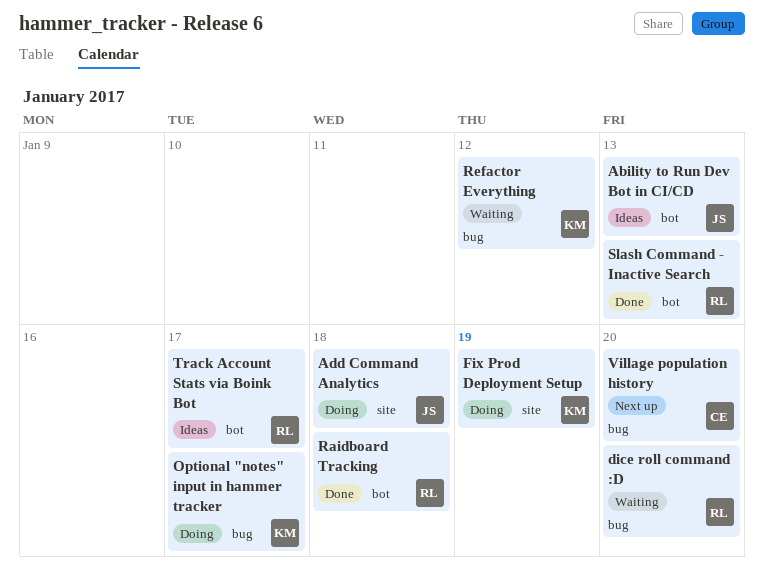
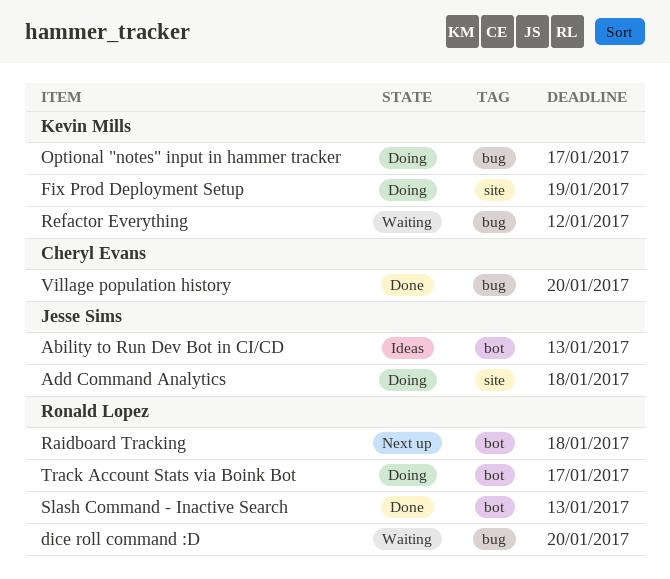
Raidboard Tracking, status: Done -> Next up
Track Account Stats via Boink Bot, status: Ideas -> Doing
Village population history, status: Next up -> Done

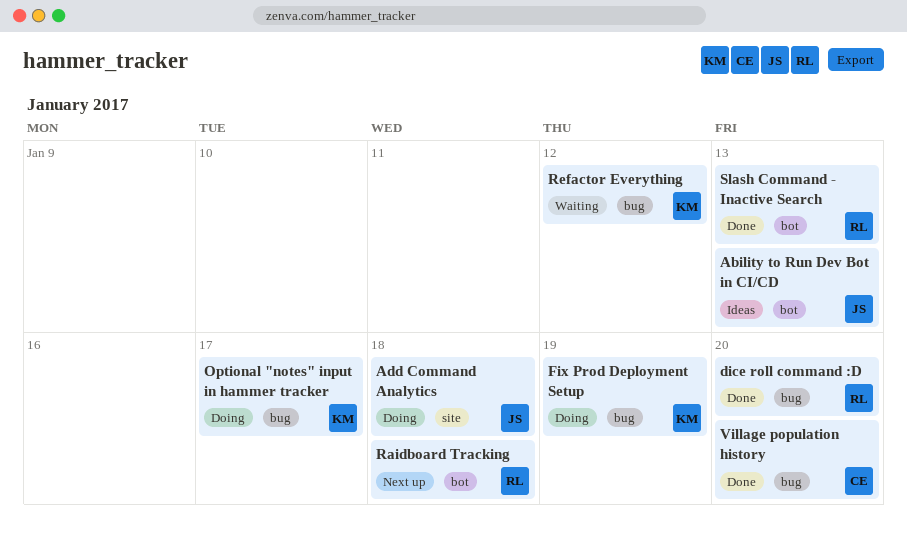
dice roll command :D, status: Waiting -> Done
Fix Prod Deployment Setup, label: site -> bug
Track Account Stats via Boink Bot: present -> none

